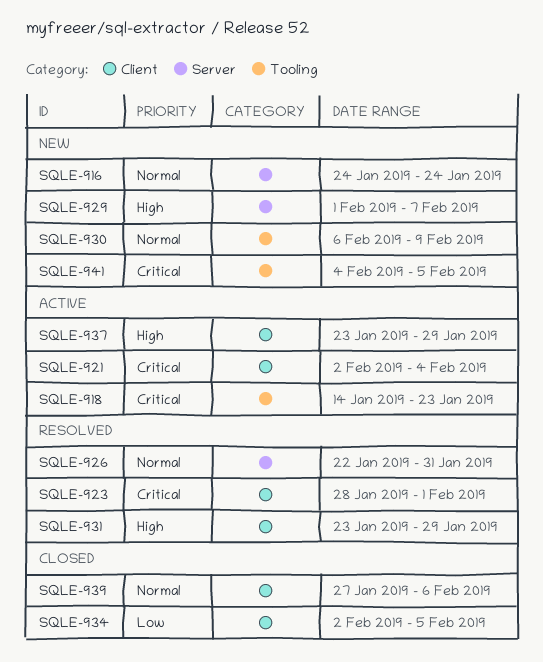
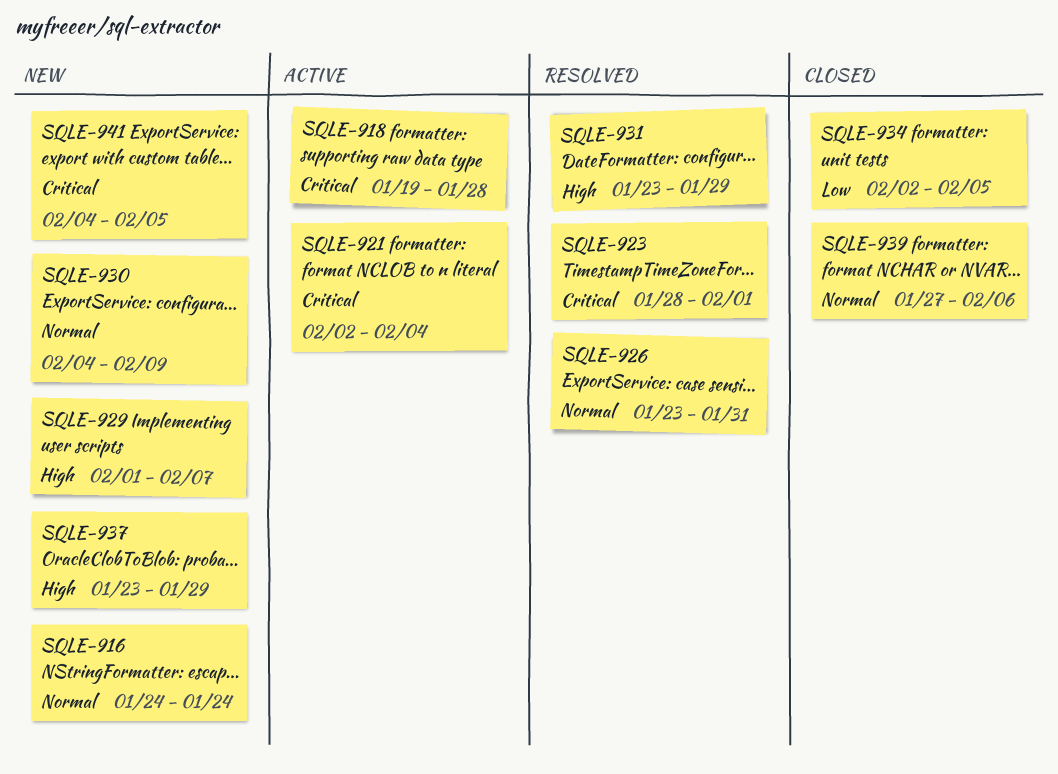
SQLE-918, start: Jan 14 -> Jan 19
SQLE-918, due: Jan 23 -> Jan 28
SQLE-926, start: Jan 22 -> Jan 23
SQLE-930, start: Feb 6 -> Feb 4
SQLE-937, status: Active -> New

